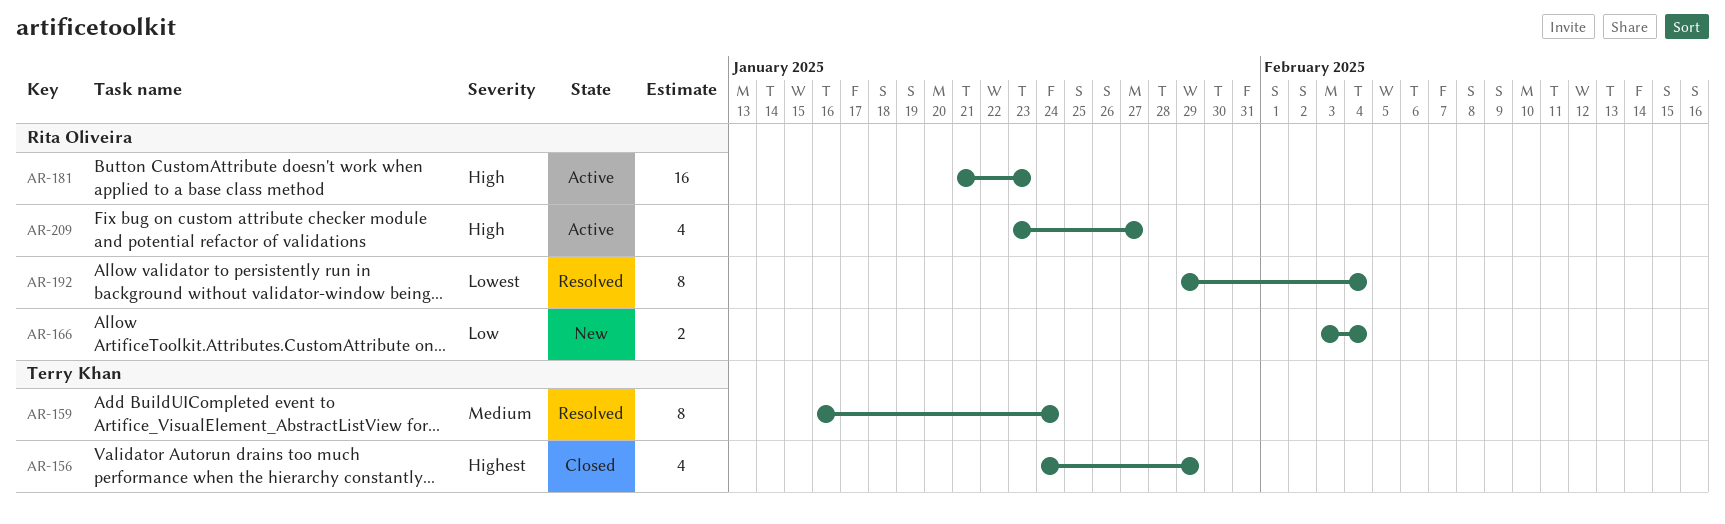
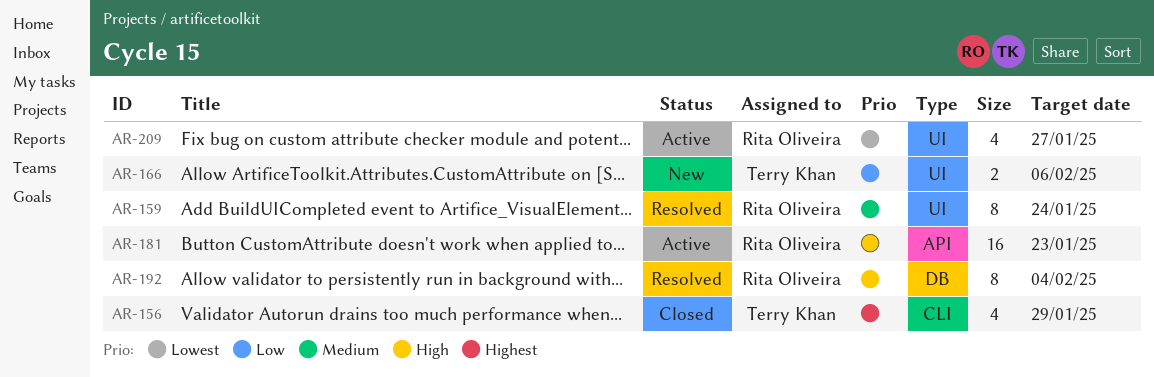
AR-159, owner: Terry Khan -> Rita Oliveira
AR-166, owner: Rita Oliveira -> Terry Khan
AR-166, due: Feb 4 -> Feb 6
AR-192, priority: Lowest -> High
AR-209, priority: High -> Lowest

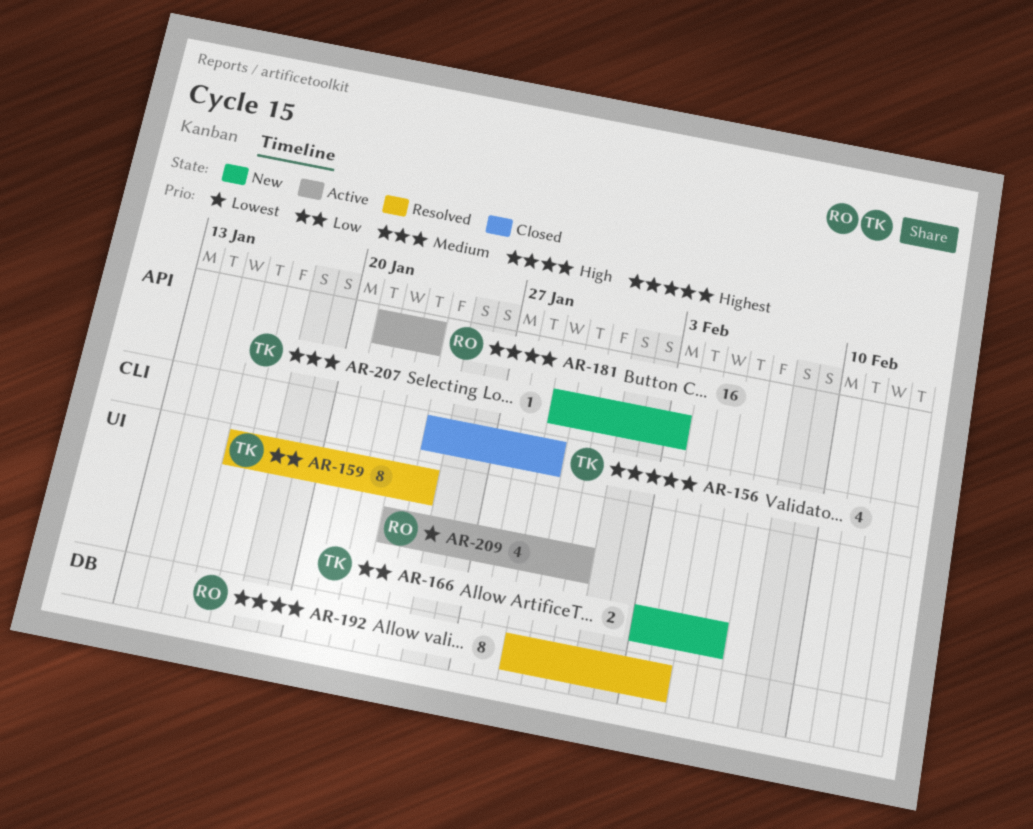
AR-159, owner: Rita Oliveira -> Terry Khan
AR-159, priority: Medium -> Low
AR-207: none -> present
AR-209, due: Jan 27 -> Jan 31

